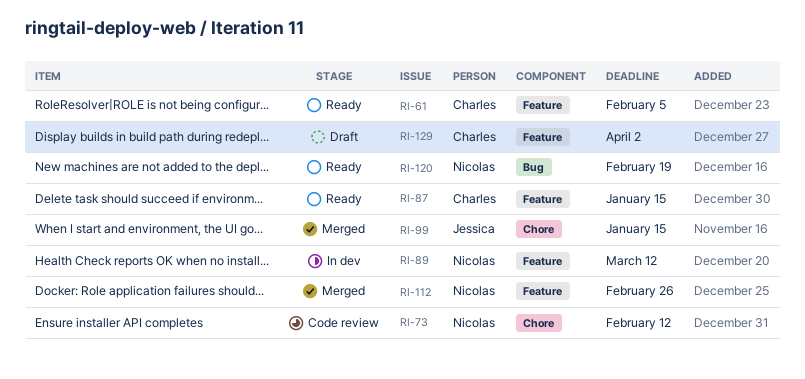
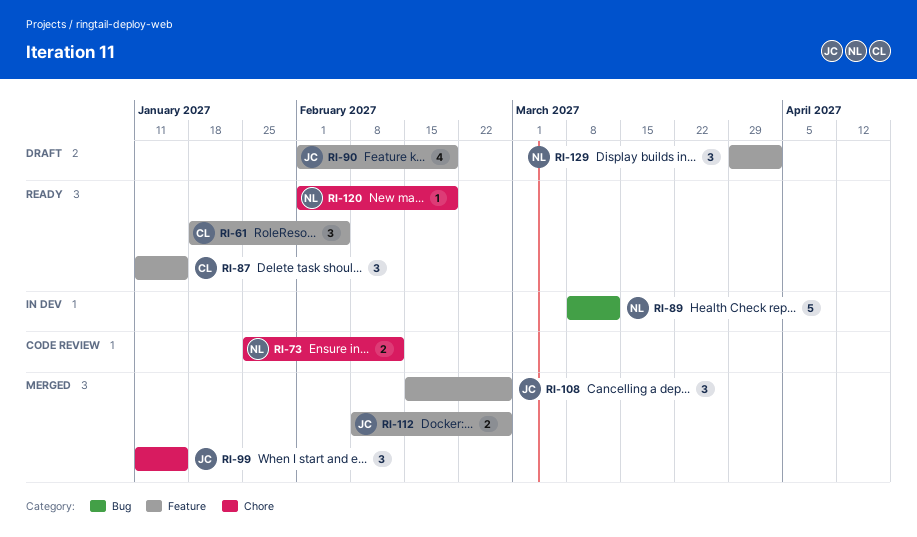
RI-89, label: Feature -> Bug
RI-90: none -> present
RI-108: none -> present
RI-112, owner: Nicolas -> Jessica
RI-120, label: Bug -> Chore
RI-129, owner: Charles -> Nicolas

